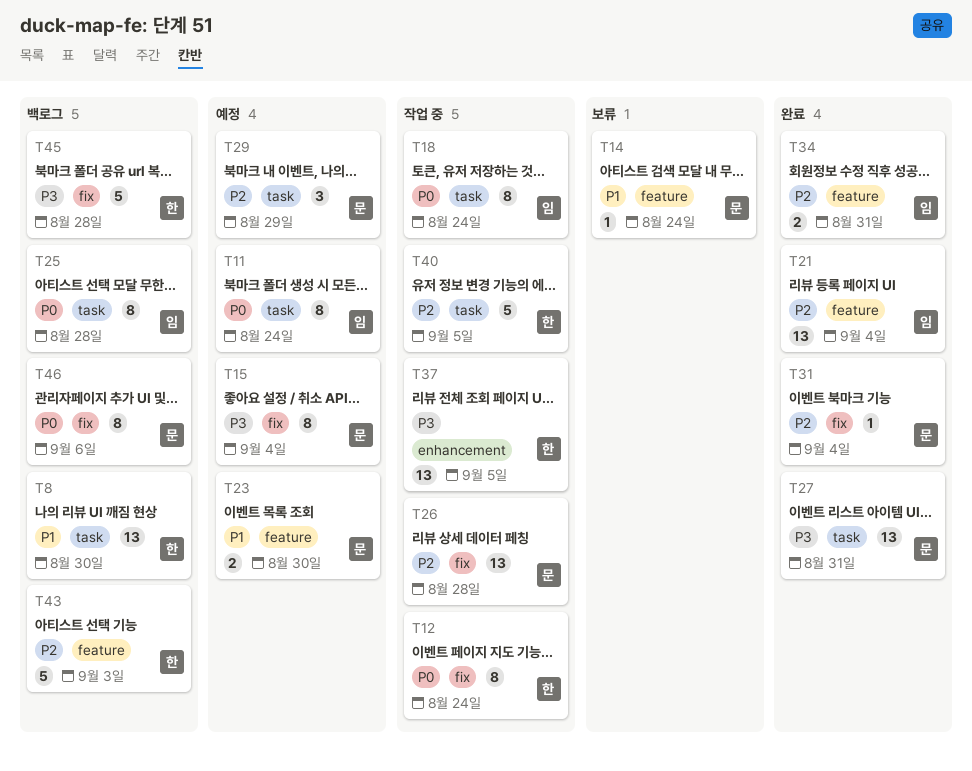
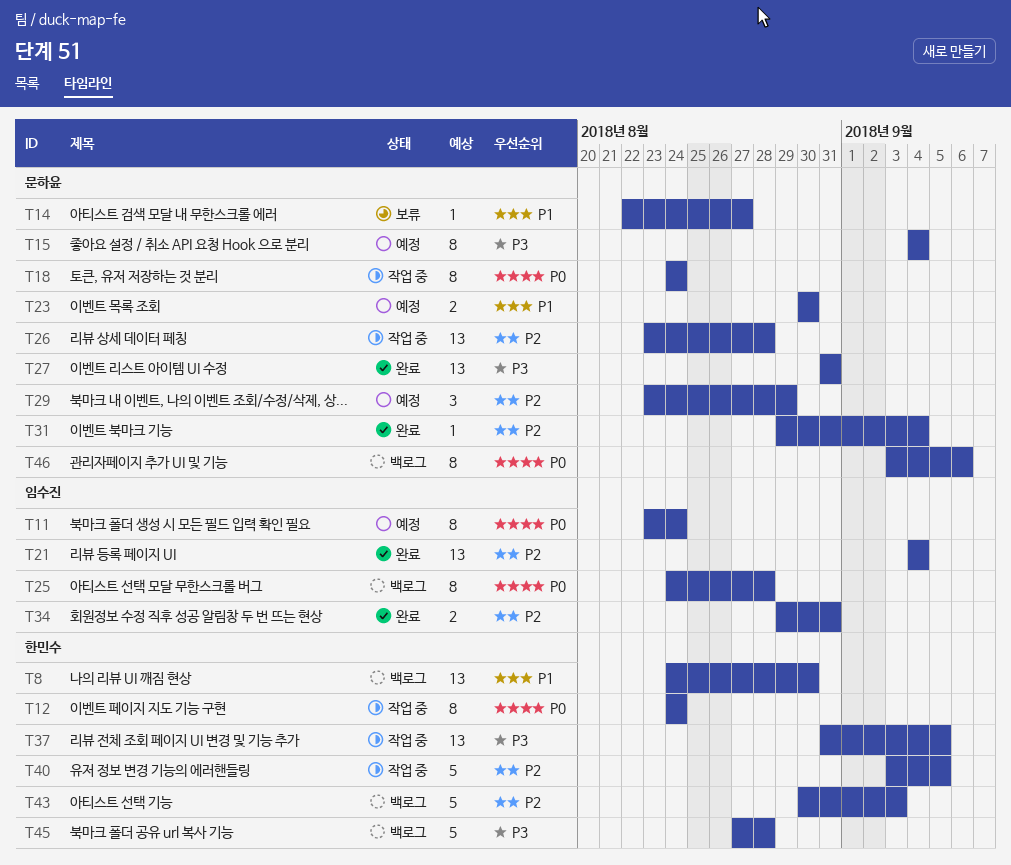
T14, due: Aug 24 -> Aug 27
T18, owner: 임수진 -> 문하윤

